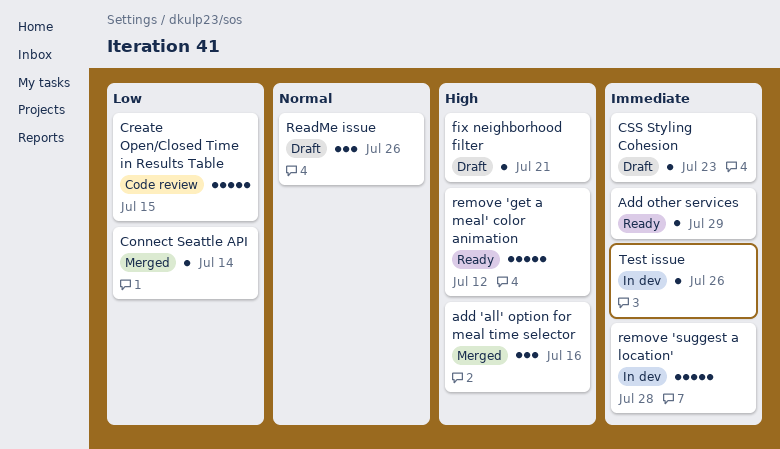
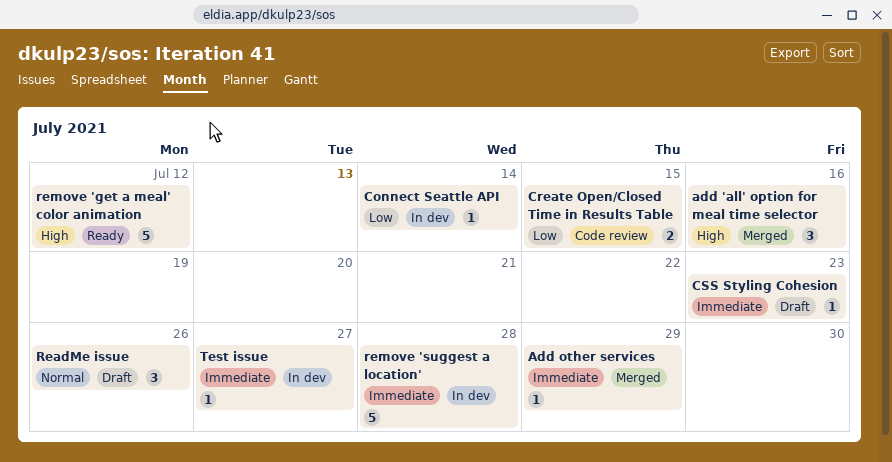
Add other services, status: Ready -> Merged
Connect Seattle API, status: Merged -> In dev
Create Open/Closed Time in Results Table, estimate: 5 -> 2
fix neighborhood filter: present -> none
Test issue, due: Jul 26 -> Jul 27

